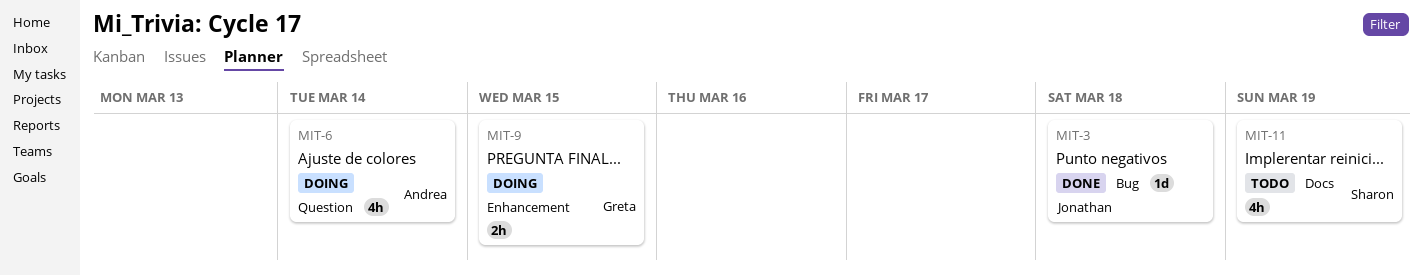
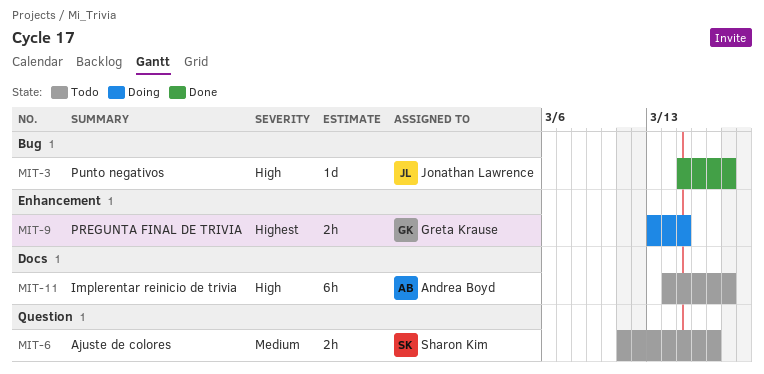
MIT-6, status: Doing -> Todo
MIT-6, owner: Andrea Boyd -> Sharon Kim
MIT-6, estimate: 4h -> 2h
MIT-6, due: Mar 14 -> Mar 17
MIT-11, owner: Sharon Kim -> Andrea Boyd
MIT-11, estimate: 4h -> 6h
MIT-11, due: Mar 19 -> Mar 18

